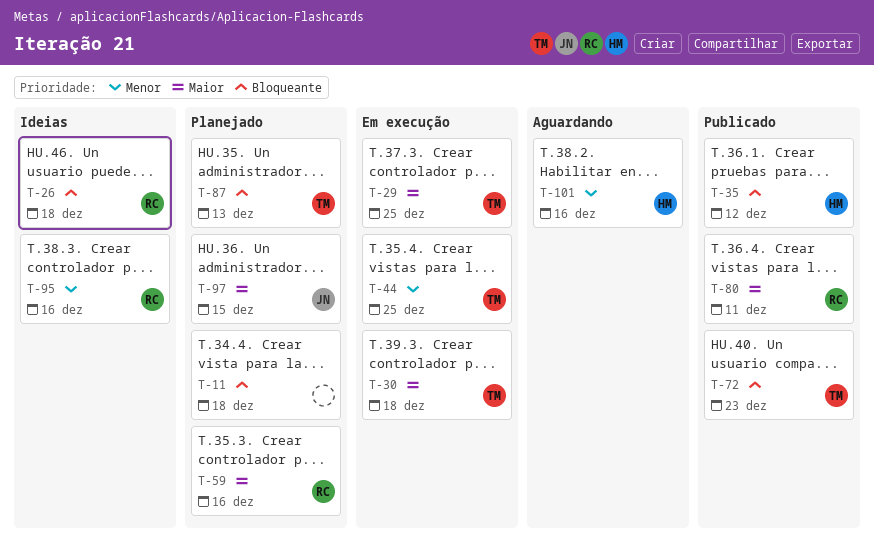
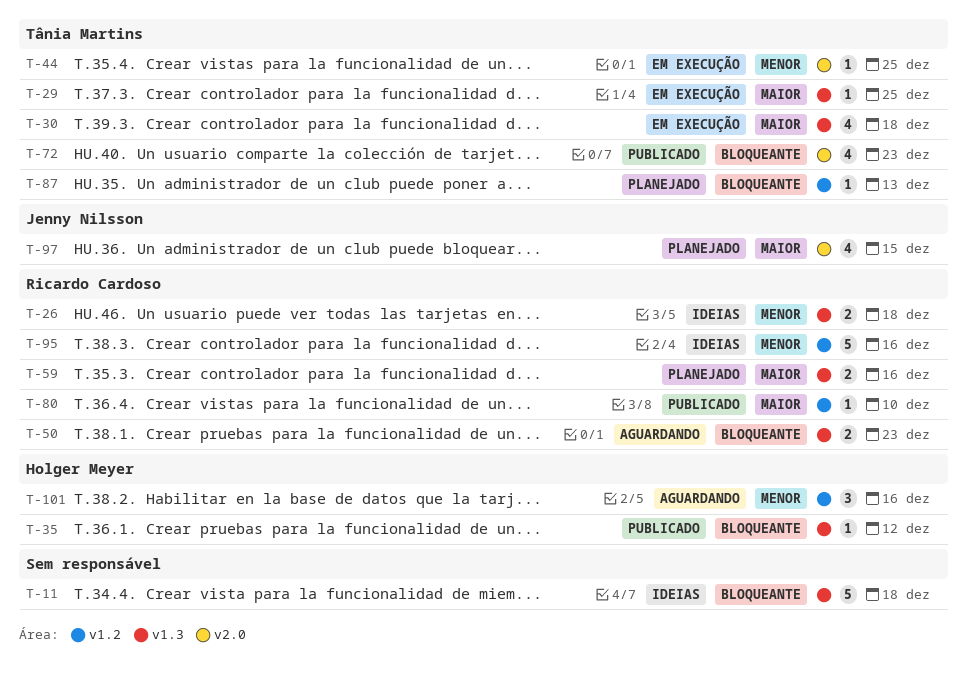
T-11, status: Planejado -> Ideias
T-26, priority: Bloqueante -> Menor
T-50: none -> present
T-80, due: Dec 11 -> Dec 10

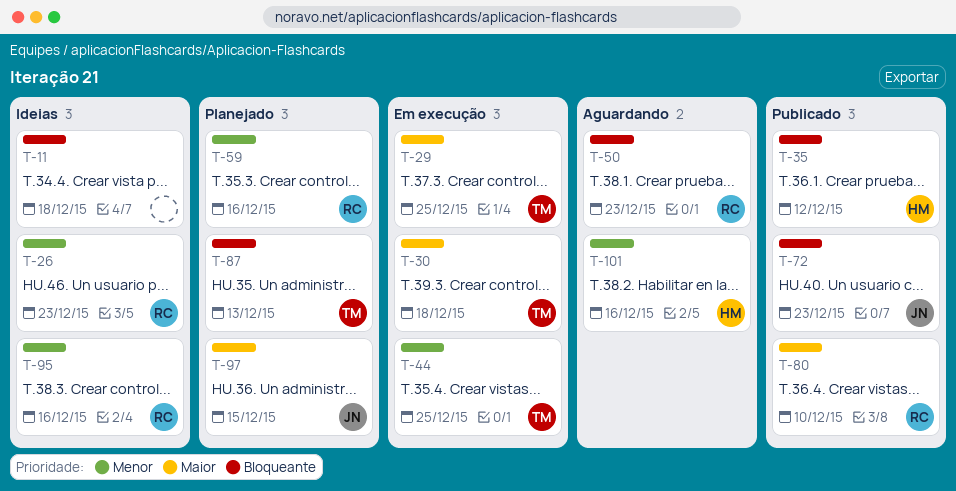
T-26, due: Dec 18 -> Dec 23
T-59, priority: Maior -> Menor
T-72, owner: Tânia Martins -> Jenny Nilsson

